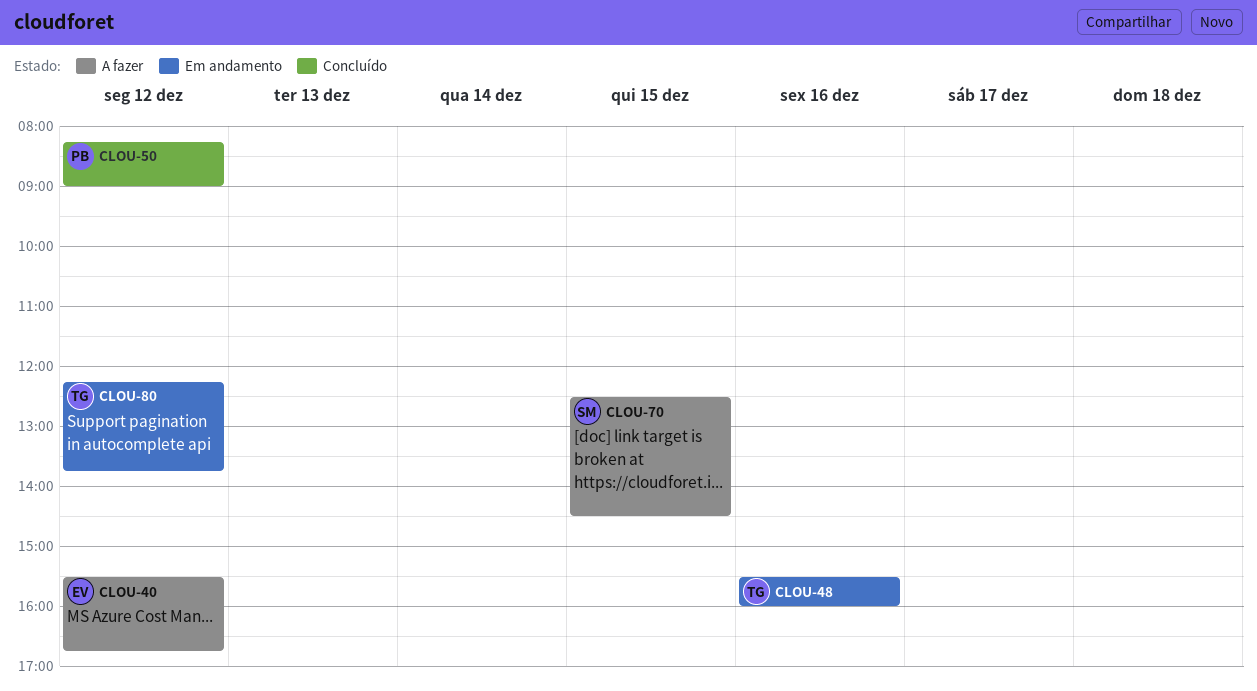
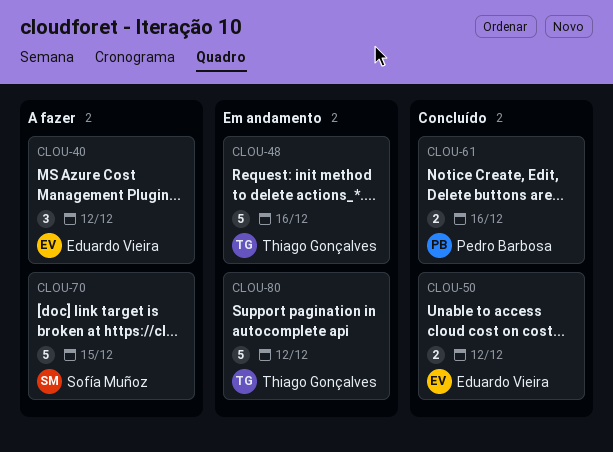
CLOU-50, owner: Pedro Barbosa -> Eduardo Vieira
CLOU-61: none -> present

